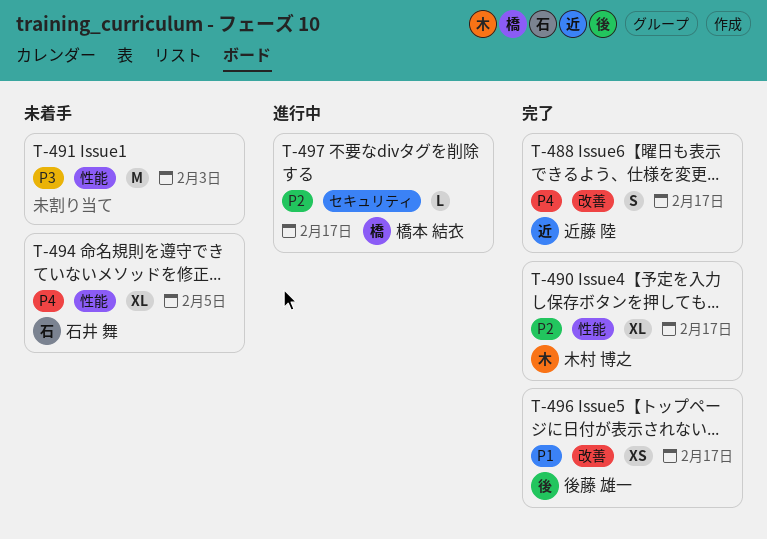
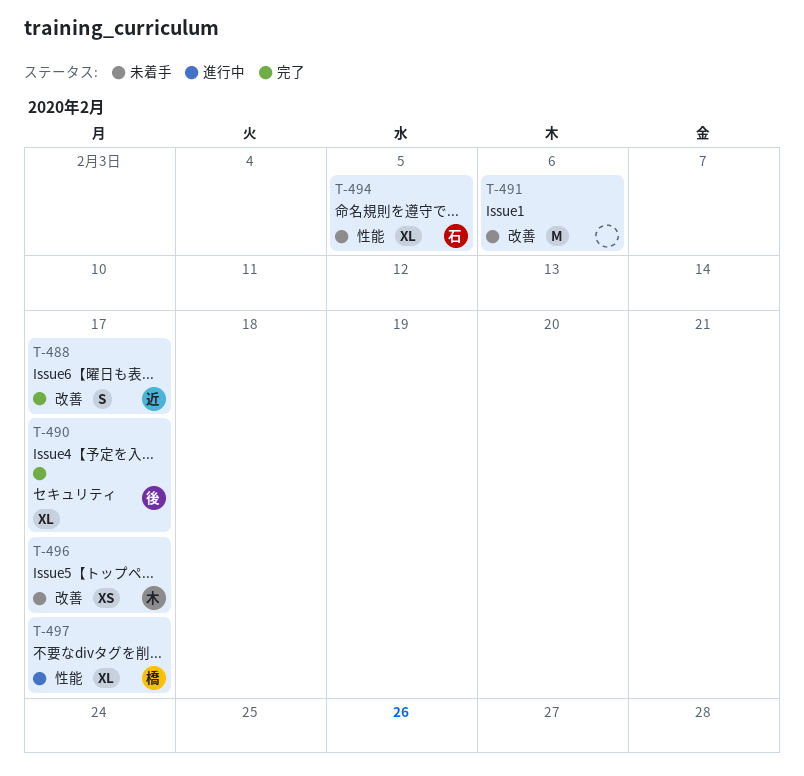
T-490, owner: 木村 博之 -> 後藤 雄一
T-490, label: 性能 -> セキュリティ
T-491, label: 性能 -> 改善
T-491, due: Feb 3 -> Feb 6
T-496, status: 完了 -> 未着手
T-496, owner: 後藤 雄一 -> 木村 博之
T-497, label: セキュリティ -> 性能
T-497, estimate: L -> XL

